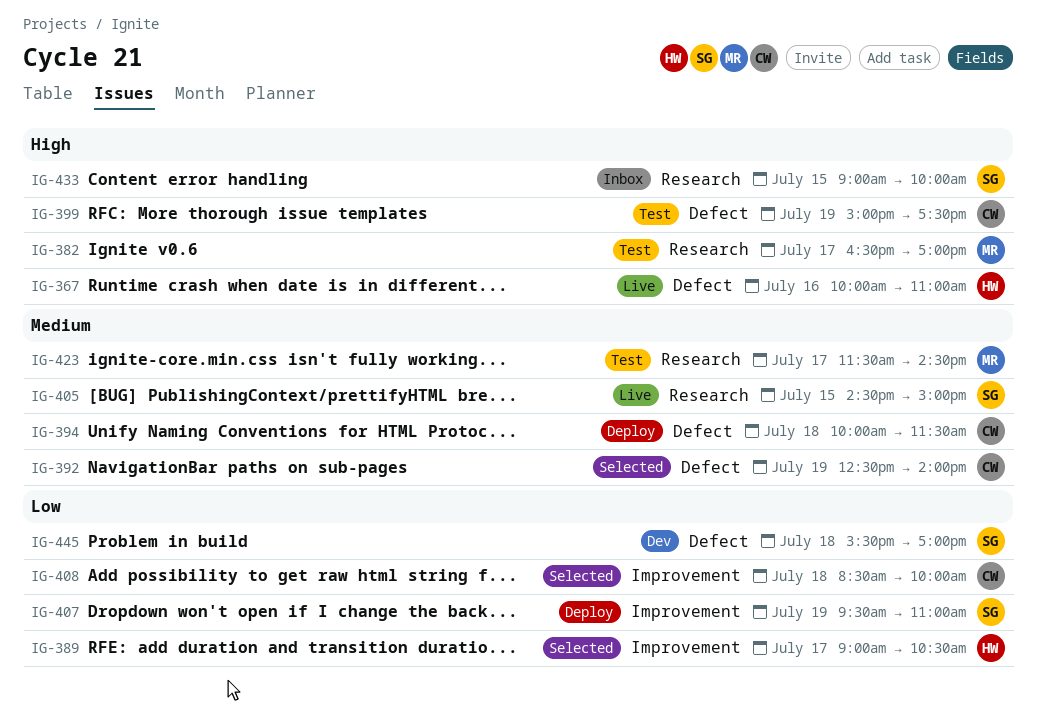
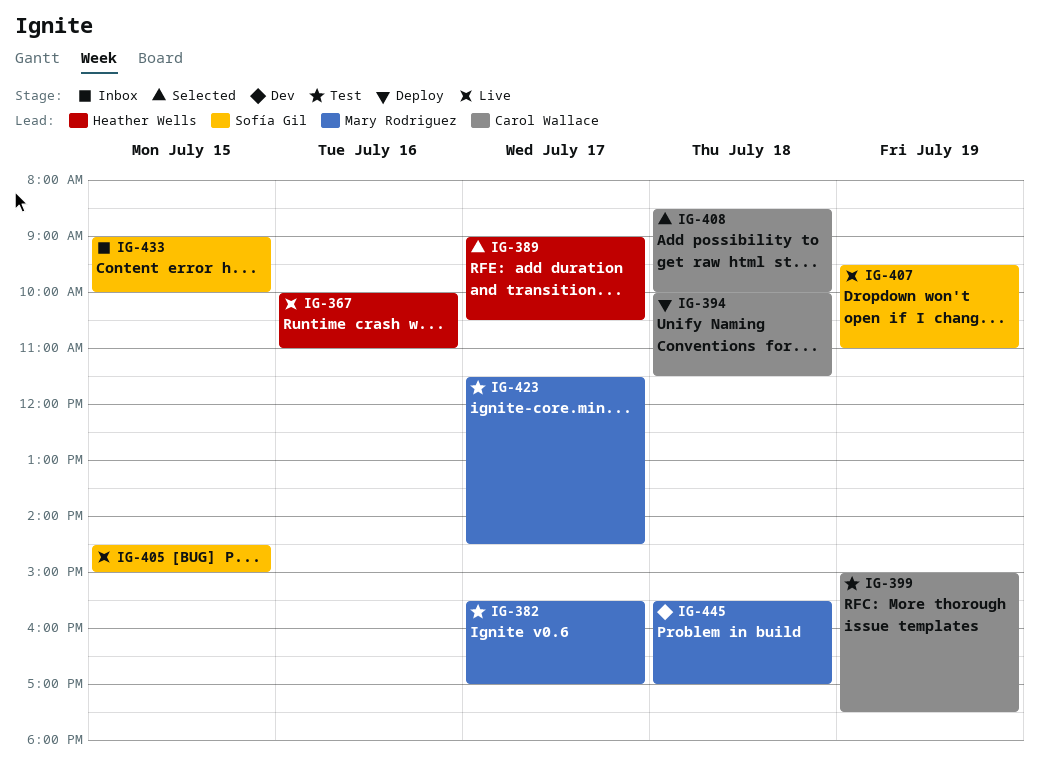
IG-382, begins: 16:30 -> 15:30
IG-392: present -> none
IG-407, status: Deploy -> Live
IG-445, owner: Sofía Gil -> Mary Rodriguez

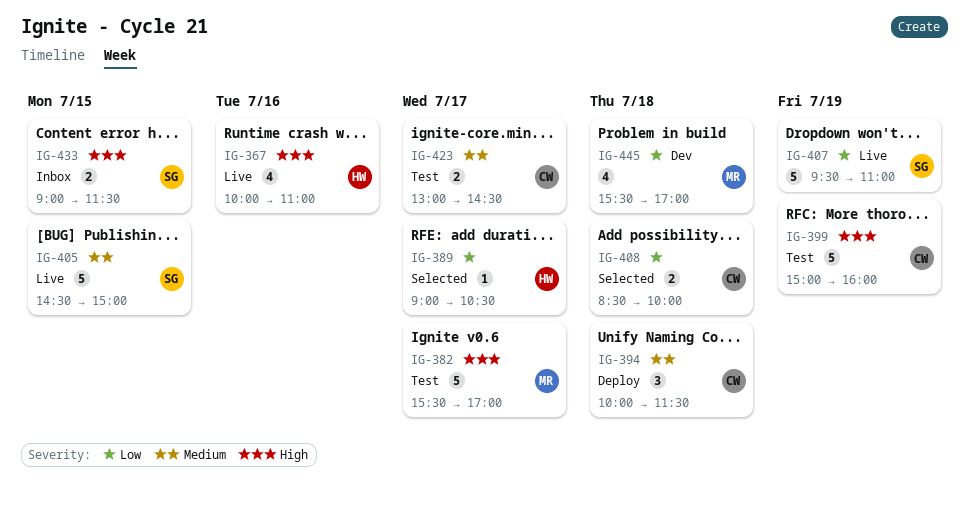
IG-399, ends: 17:30 -> 16:00
IG-423, owner: Mary Rodriguez -> Carol Wallace
IG-423, begins: 11:30 -> 13:00
IG-433, ends: 10:00 -> 11:30

